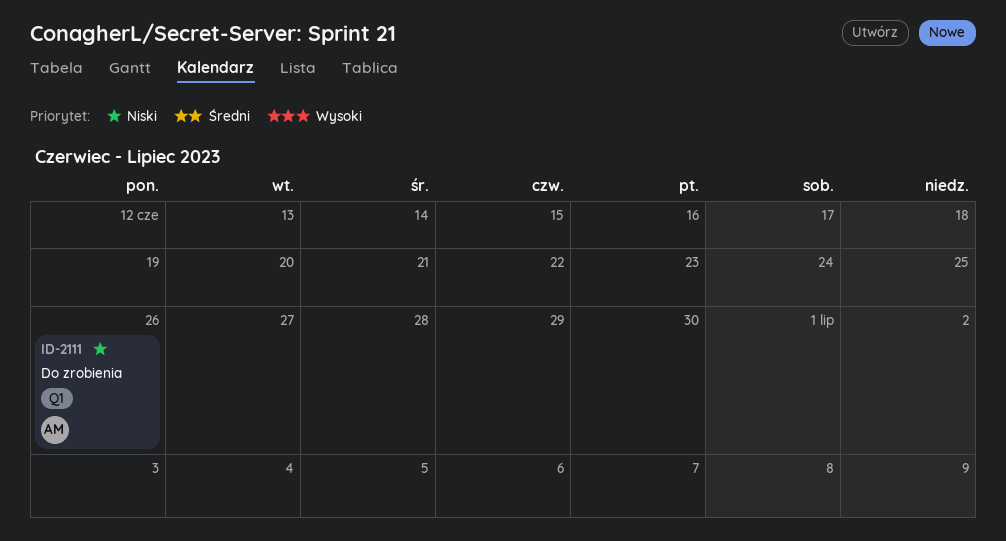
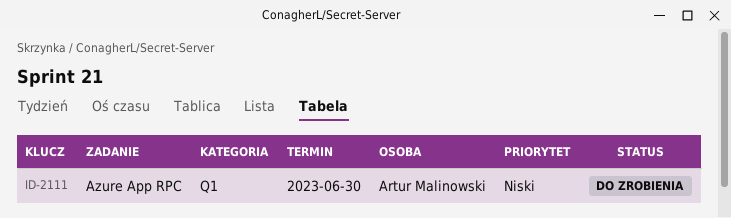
ID-2111, due: Jun 26 -> Jun 30

